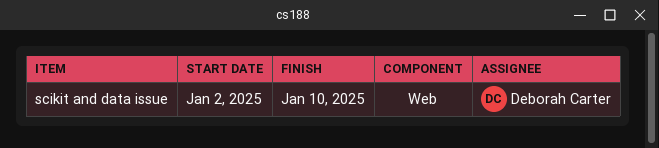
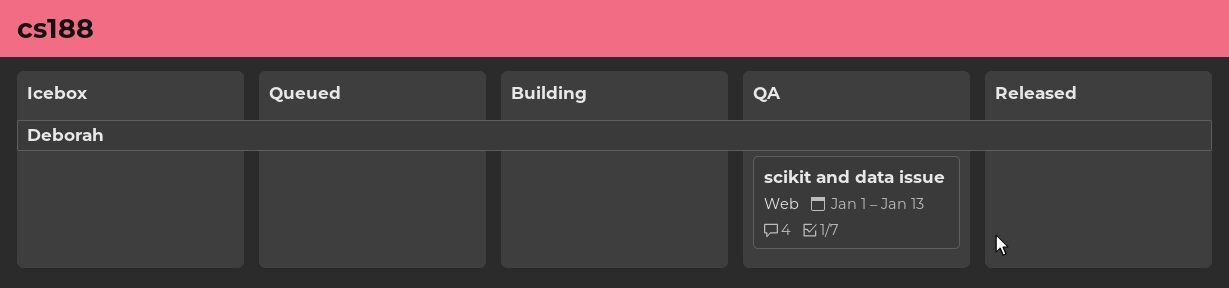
scikit and data issue, start: Jan 2 -> Jan 1
scikit and data issue, due: Jan 10 -> Jan 13

